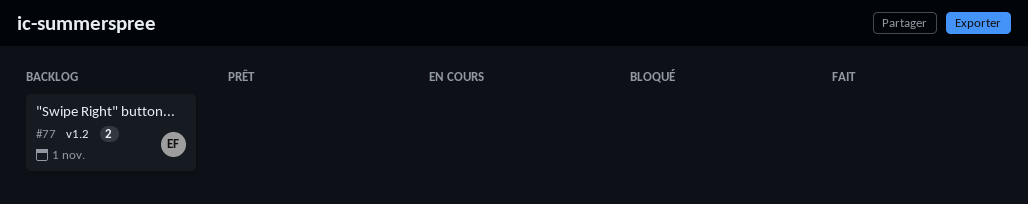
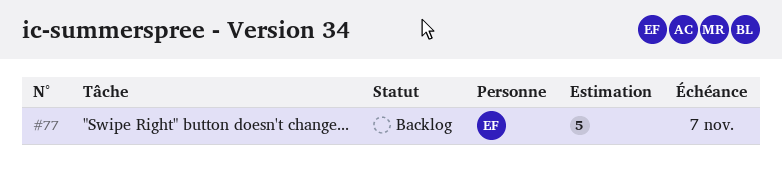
#77, estimate: 2 -> 5
#77, due: Nov 1 -> Nov 7

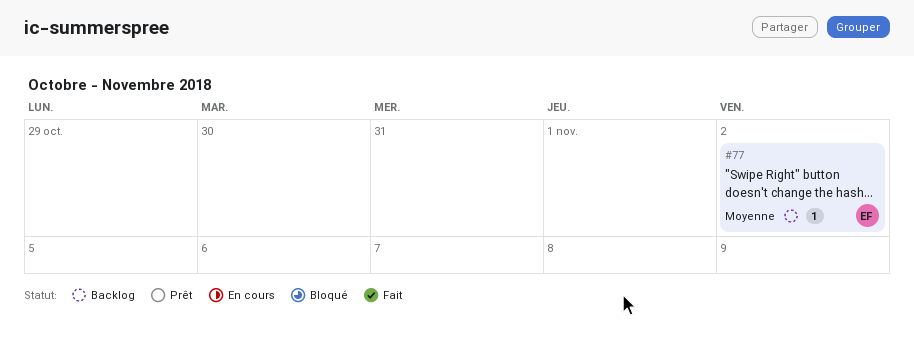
#77, estimate: 5 -> 1
#77, due: Nov 7 -> Nov 2

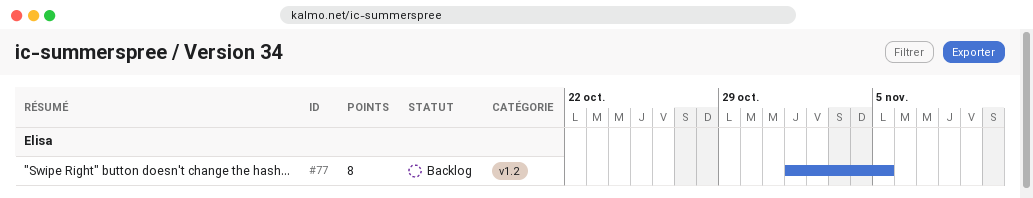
#77, estimate: 1 -> 8
#77, due: Nov 2 -> Nov 5

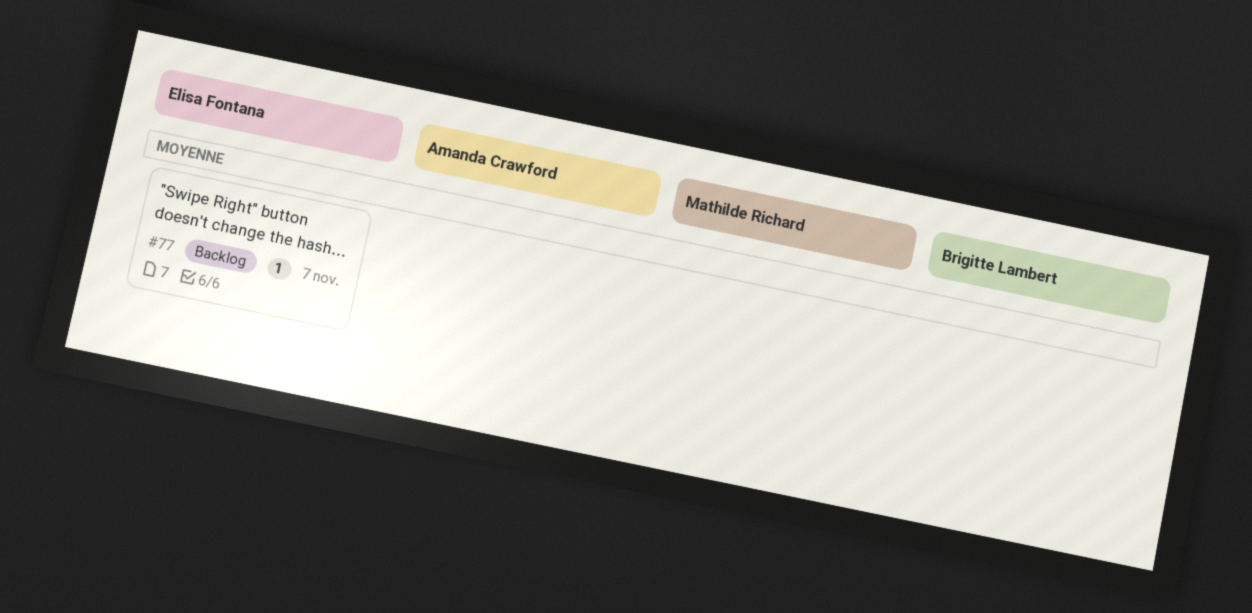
#77, estimate: 8 -> 1
#77, due: Nov 5 -> Nov 7

